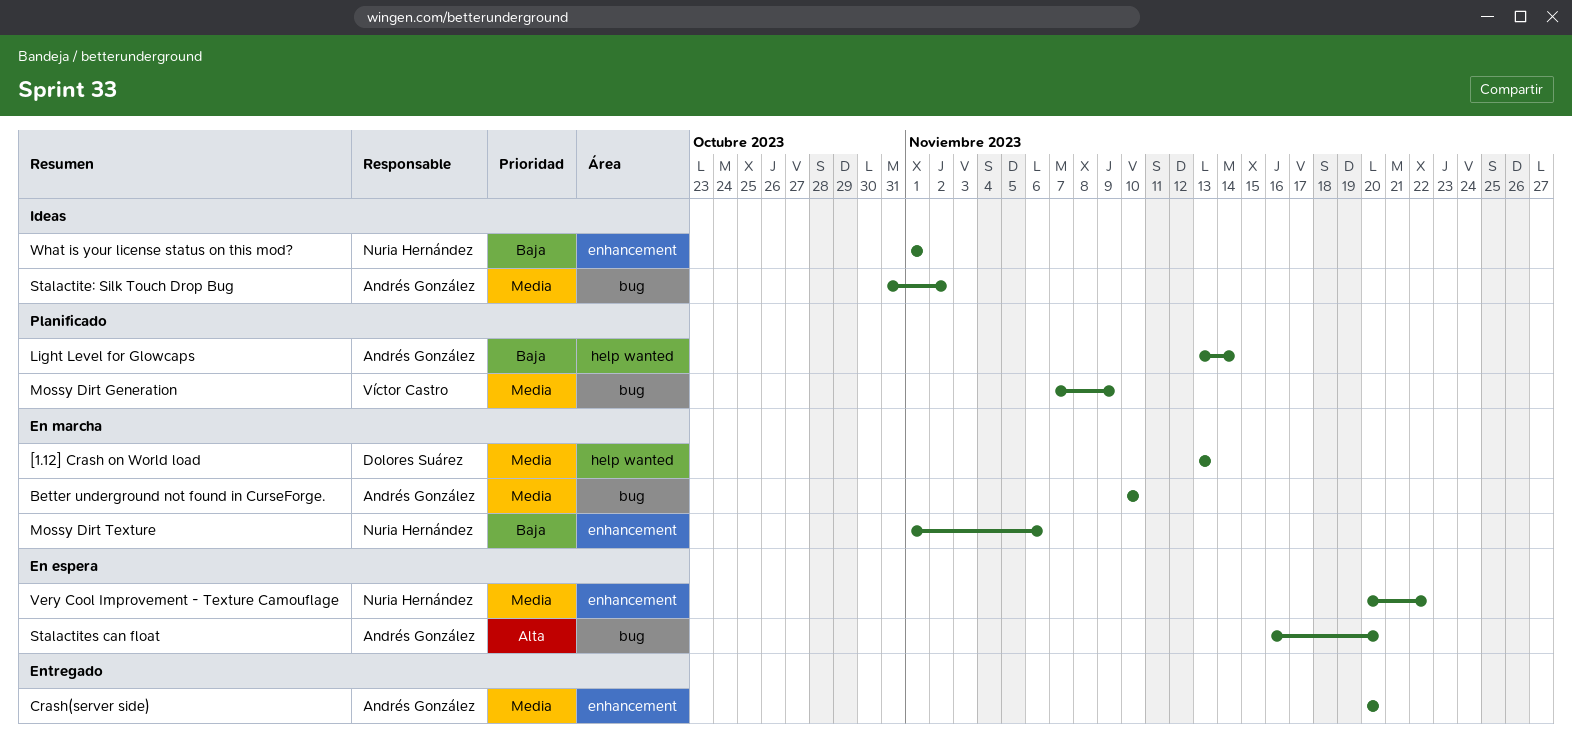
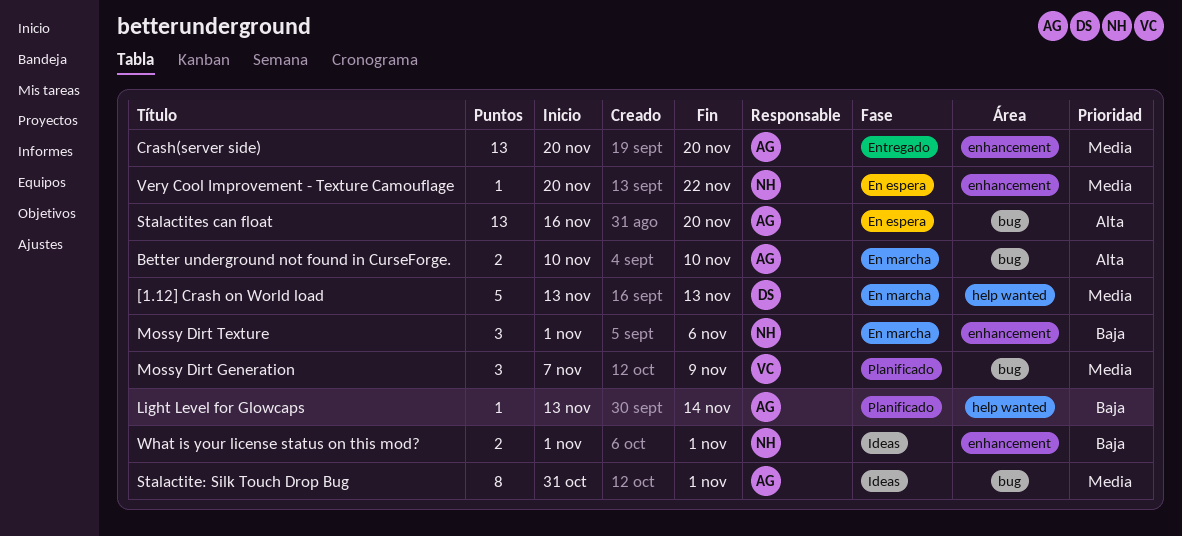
Better underground not found in CurseForge., priority: Media -> Alta
Stalactite: Silk Touch Drop Bug, due: Nov 2 -> Nov 1

